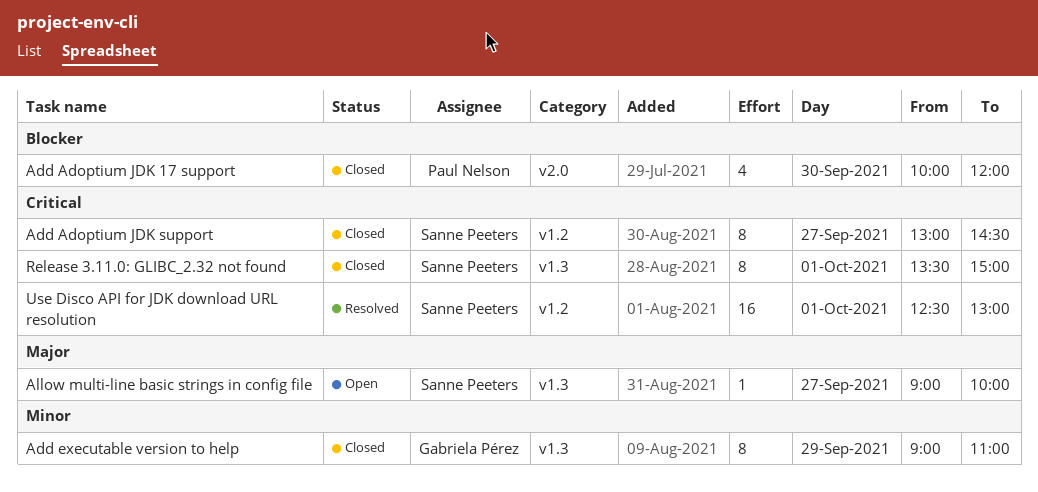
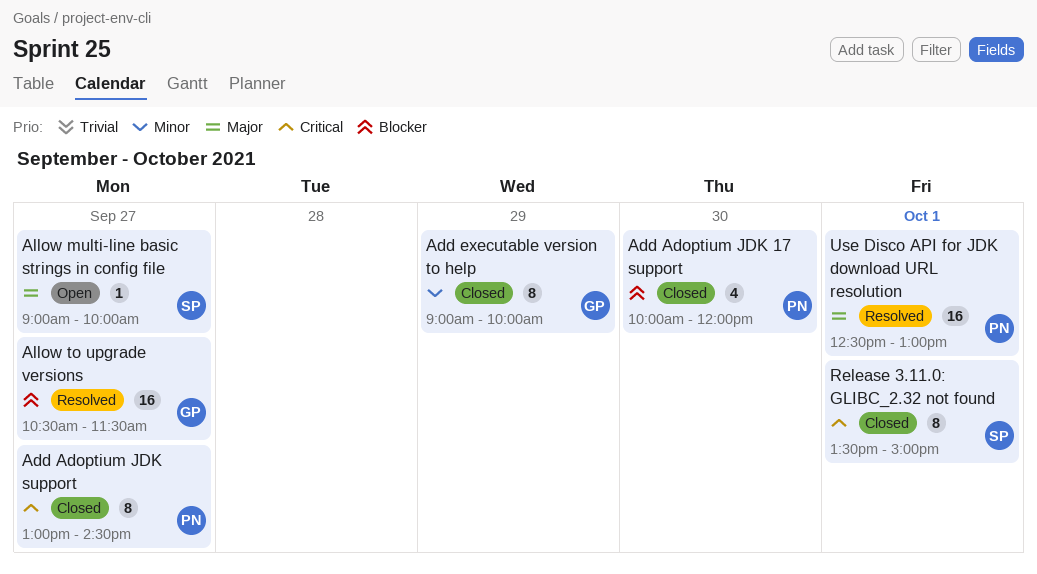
Add Adoptium JDK support, owner: Sanne Peeters -> Paul Nelson
Add executable version to help, ends: 11:00 -> 10:00
Allow to upgrade versions: none -> present
Use Disco API for JDK download URL resolution, owner: Sanne Peeters -> Paul Nelson
Use Disco API for JDK download URL resolution, priority: Critical -> Major

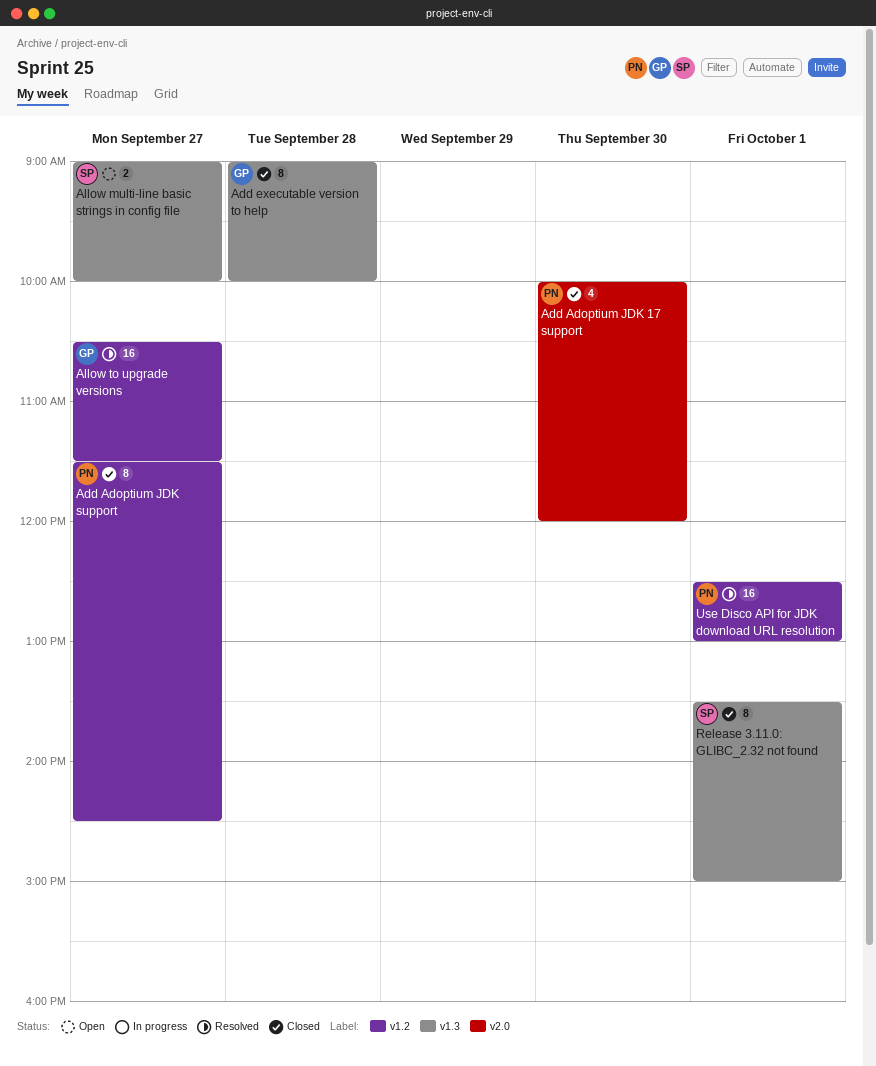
Add Adoptium JDK support, begins: 13:00 -> 11:30
Add executable version to help, day: Sep 29 -> Sep 28
Allow multi-line basic strings in config file, estimate: 1 -> 2

